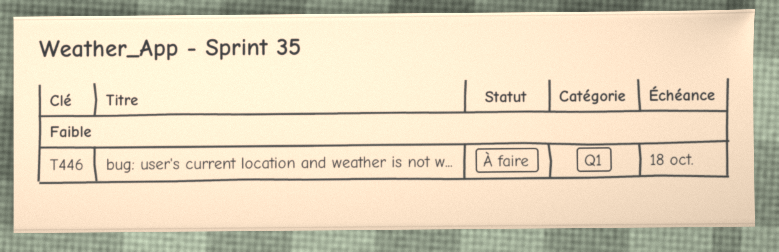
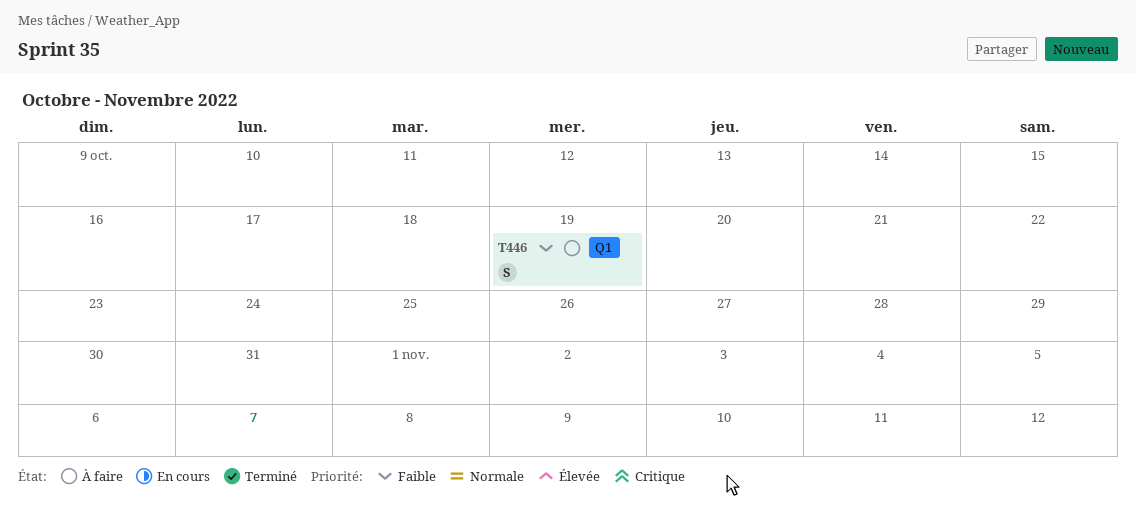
T446, due: Oct 18 -> Oct 19

